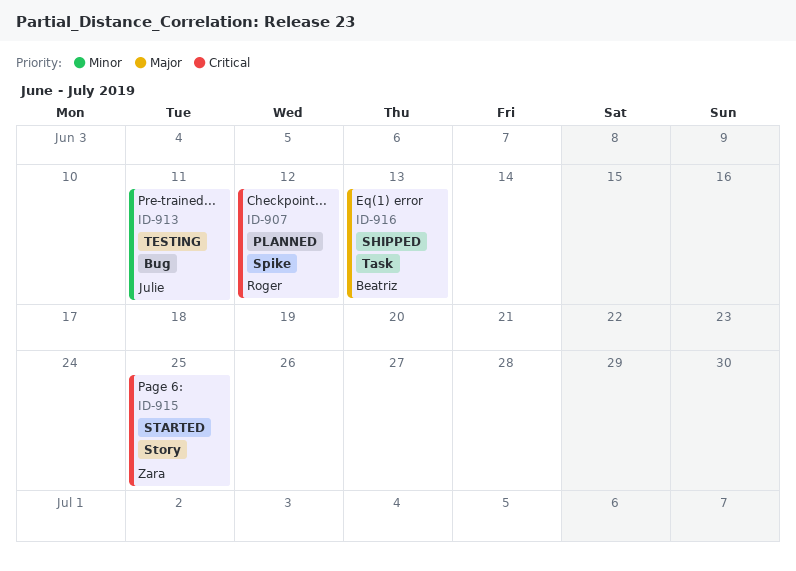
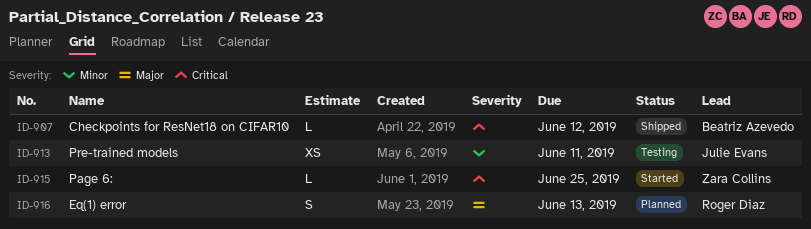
ID-907, status: Planned -> Shipped
ID-907, owner: Roger Diaz -> Beatriz Azevedo
ID-916, status: Shipped -> Planned
ID-916, owner: Beatriz Azevedo -> Roger Diaz

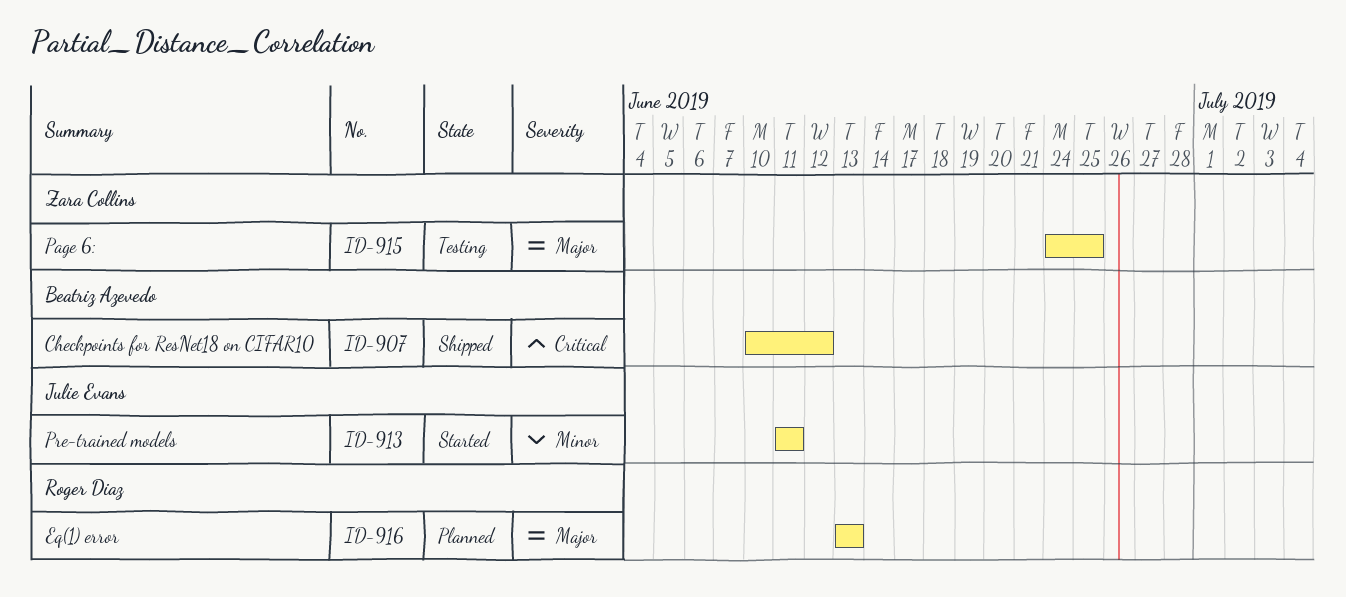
ID-913, status: Testing -> Started
ID-915, status: Started -> Testing
ID-915, priority: Critical -> Major

